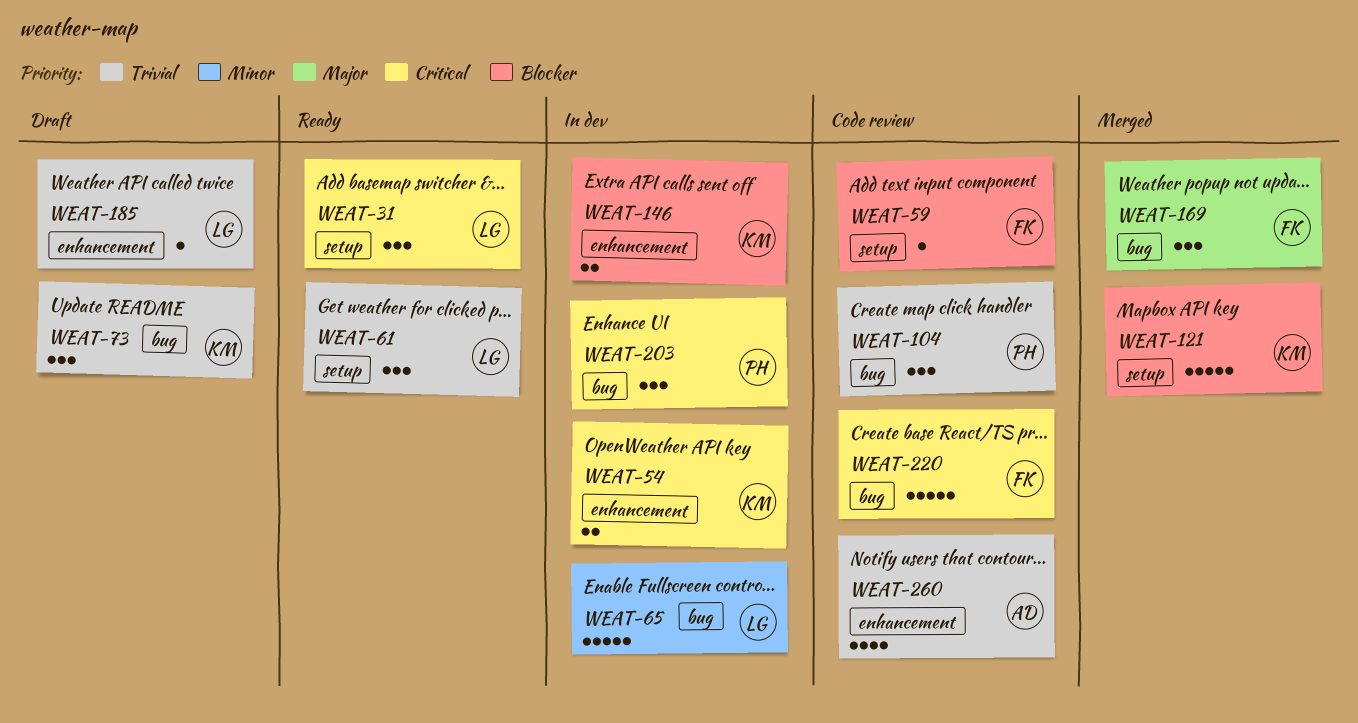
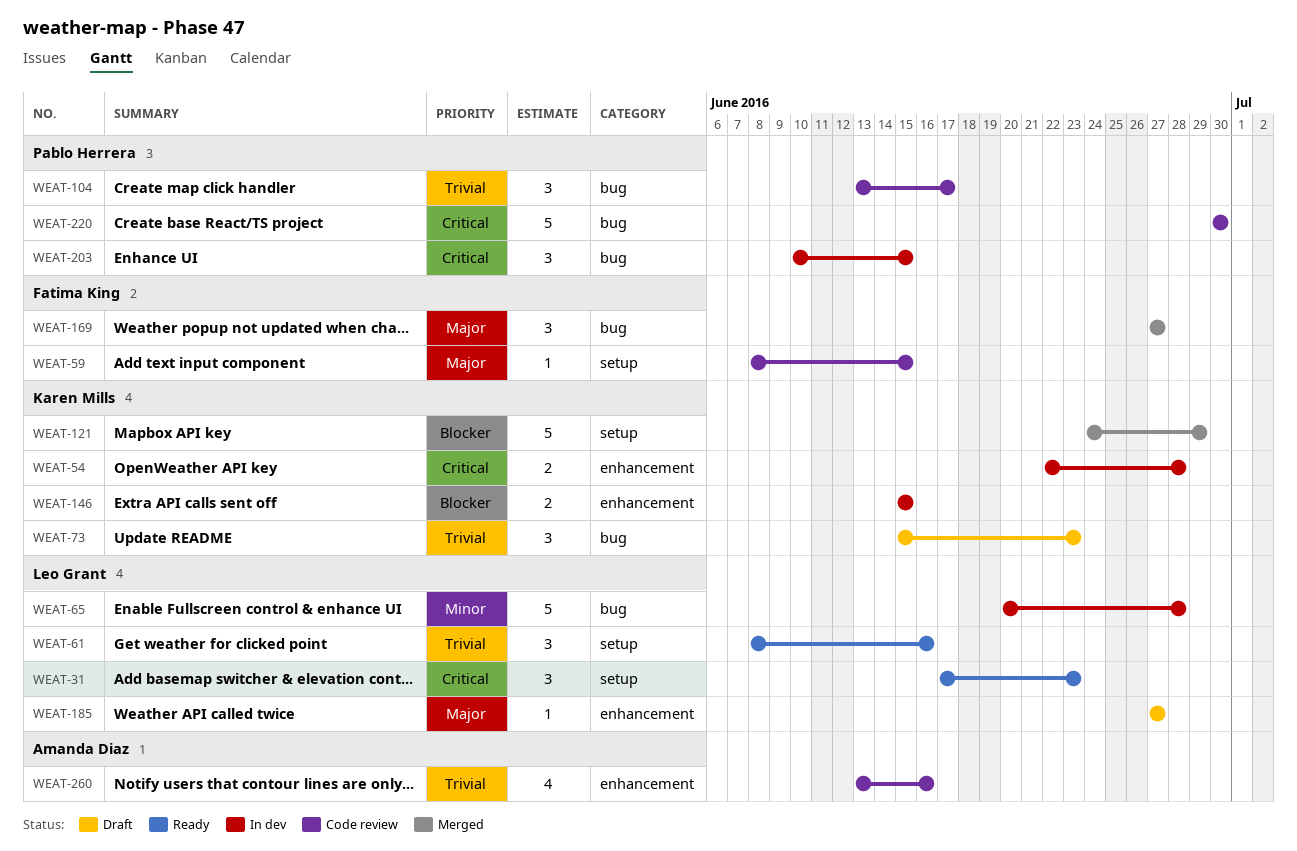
WEAT-59, priority: Blocker -> Major
WEAT-185, priority: Trivial -> Major
WEAT-220, owner: Fatima King -> Pablo Herrera

